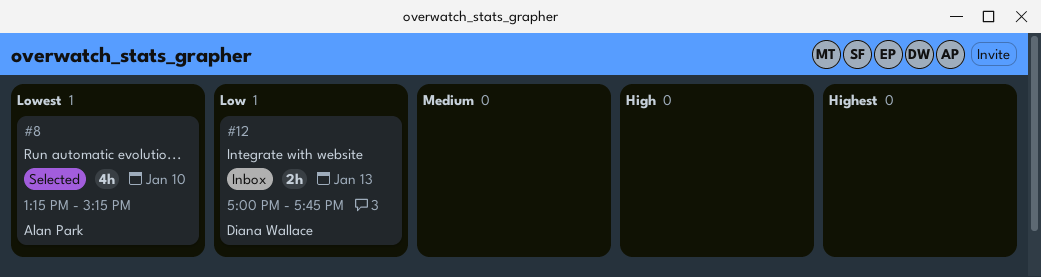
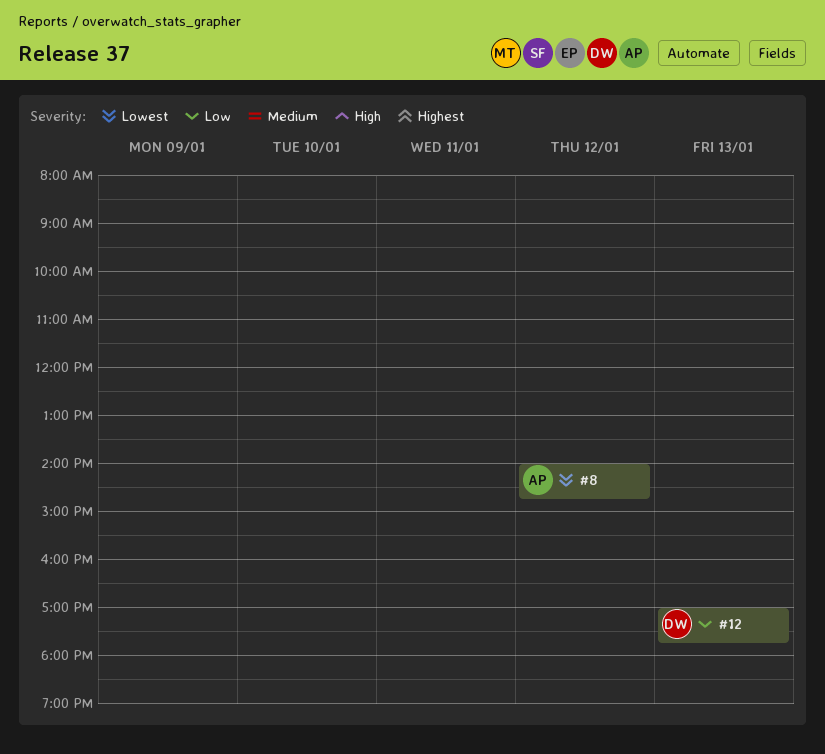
#8, day: Jan 10 -> Jan 12
#8, begins: 13:15 -> 14:00
#8, ends: 15:15 -> 14:45

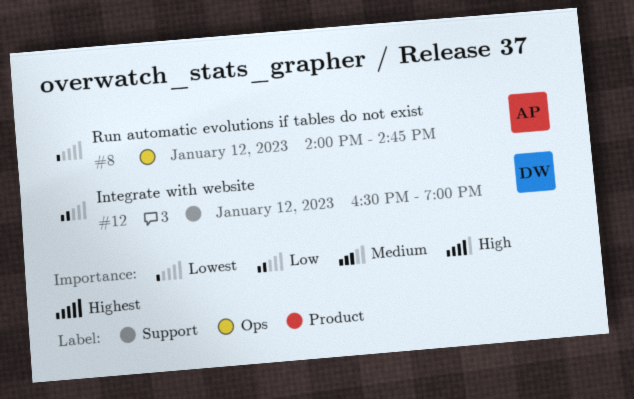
#12, day: Jan 13 -> Jan 12
#12, begins: 17:00 -> 16:30
#12, ends: 17:45 -> 19:00

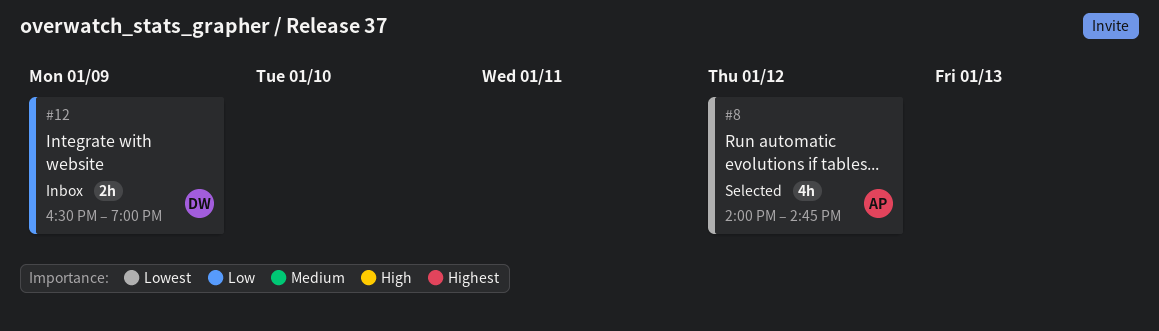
#12, day: Jan 12 -> Jan 9

